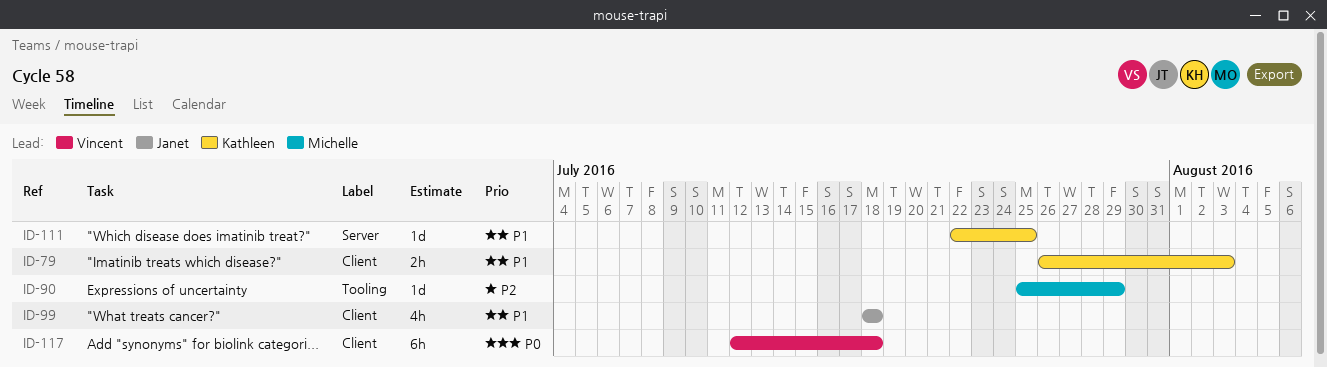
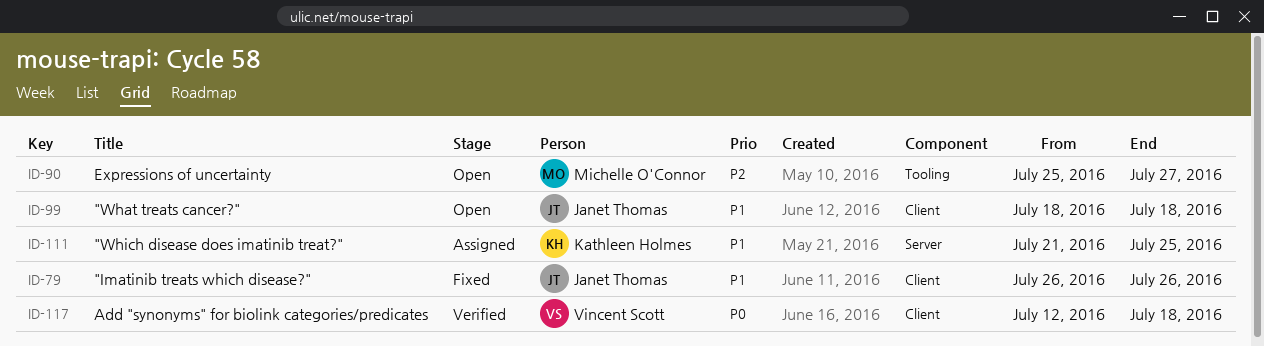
ID-79, owner: Kathleen Holmes -> Janet Thomas
ID-79, due: Aug 3 -> Jul 26
ID-90, due: Jul 29 -> Jul 27
ID-111, start: Jul 22 -> Jul 21

